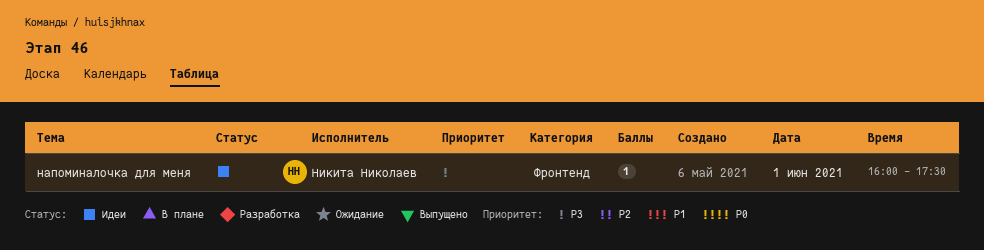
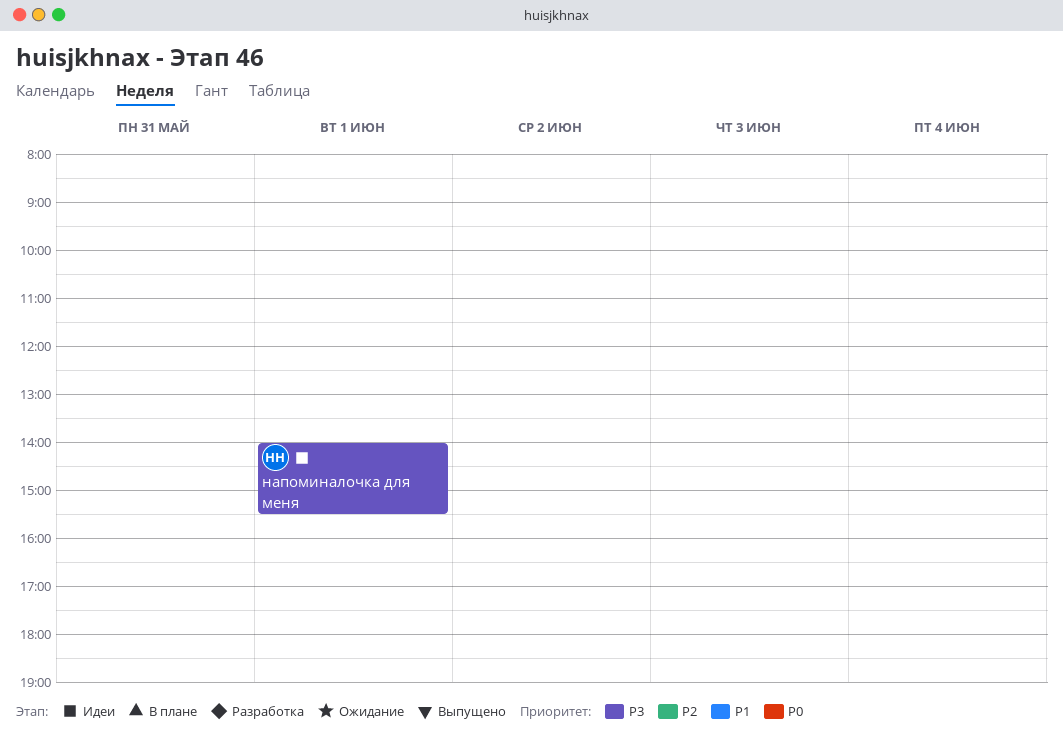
напоминалочка для меня, begins: 16:00 -> 14:00
напоминалочка для меня, ends: 17:30 -> 15:30

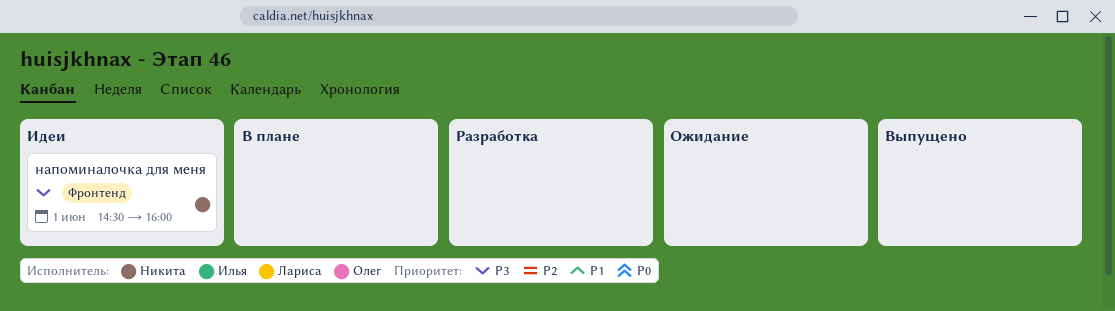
напоминалочка для меня, begins: 14:00 -> 14:30
напоминалочка для меня, ends: 15:30 -> 16:00

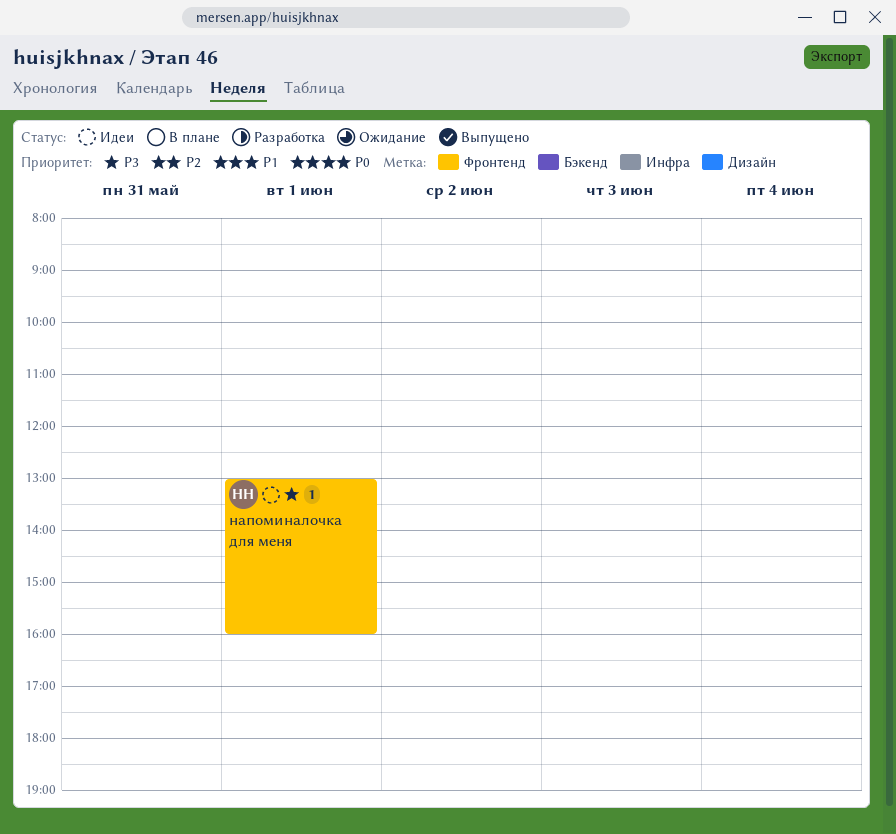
напоминалочка для меня, begins: 14:30 -> 13:00

